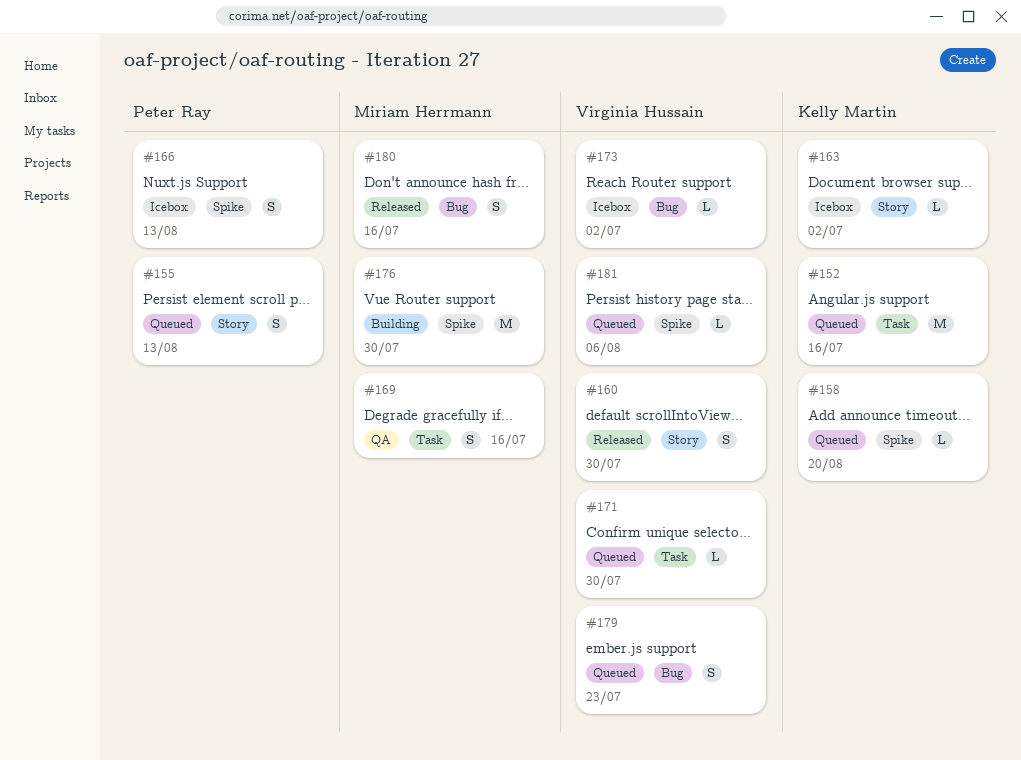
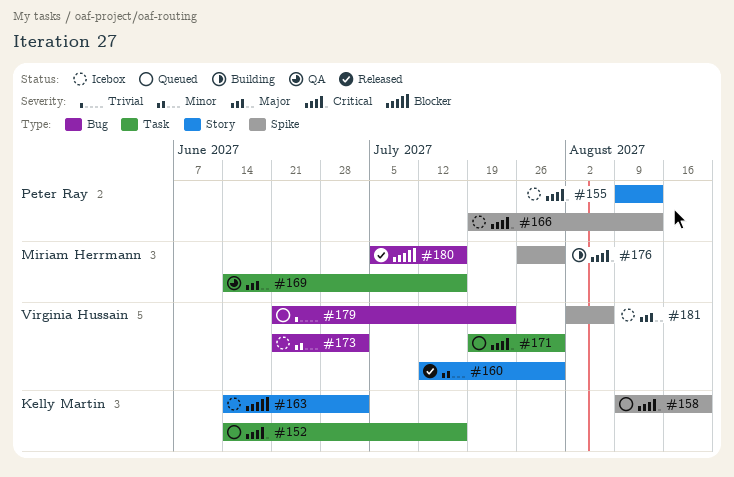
#155, status: Queued -> Icebox
#181, status: Queued -> Icebox

